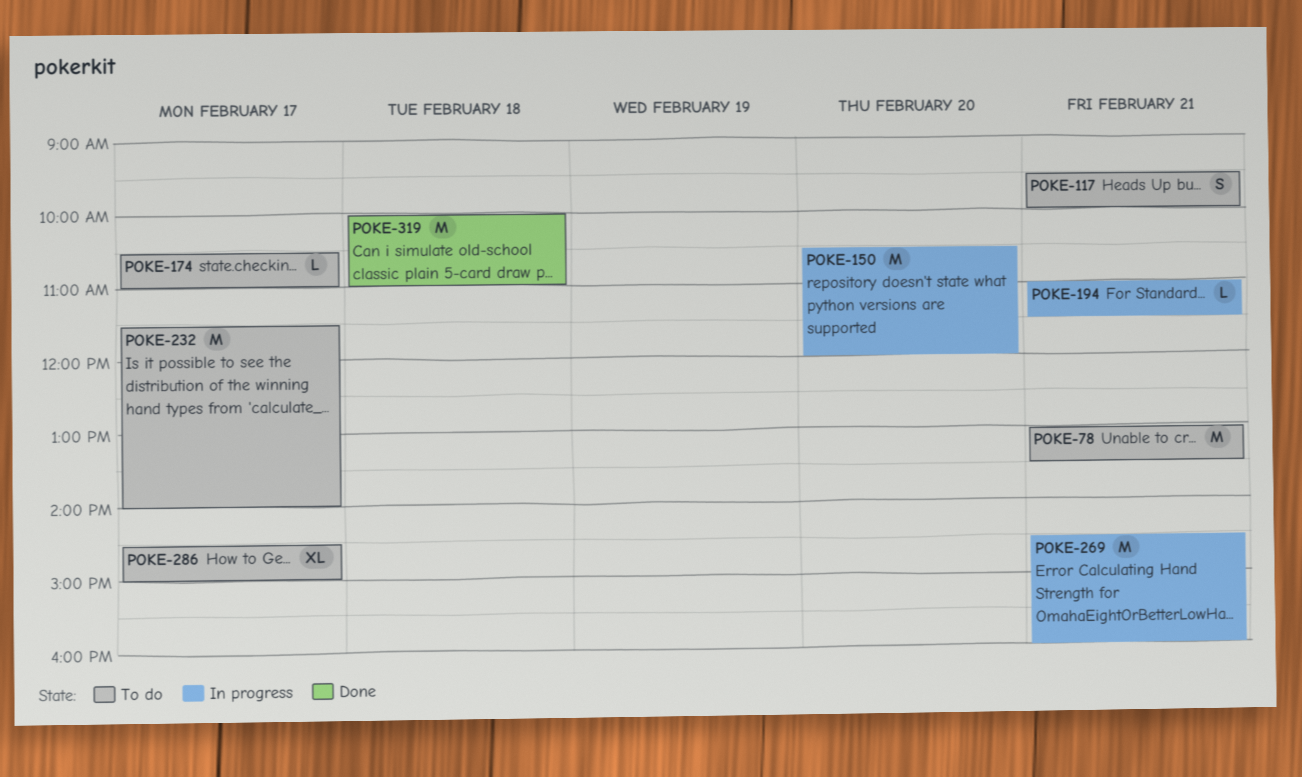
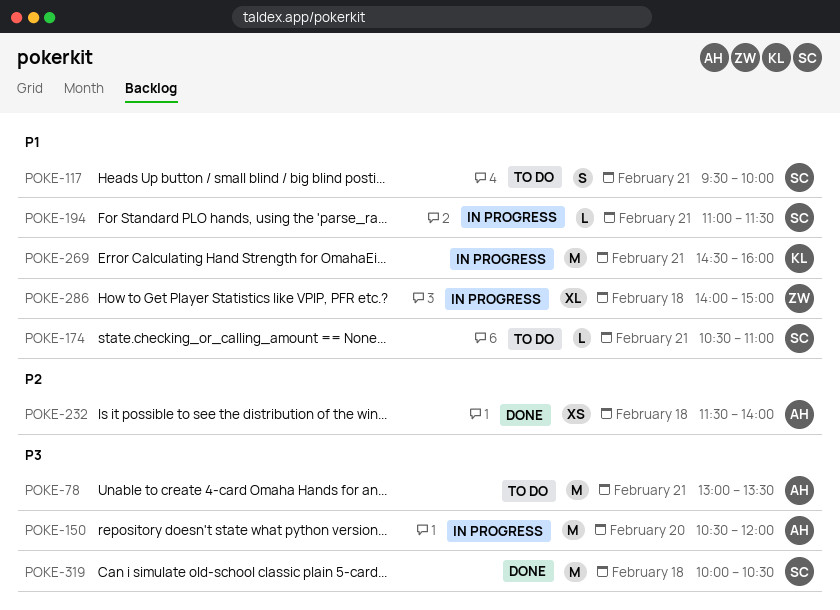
POKE-174, day: Feb 17 -> Feb 21
POKE-232, status: To do -> Done
POKE-232, estimate: M -> XS
POKE-232, day: Feb 17 -> Feb 18
POKE-286, status: To do -> In progress
POKE-286, day: Feb 17 -> Feb 18
POKE-286, begins: 14:30 -> 14:00
POKE-319, ends: 11:00 -> 10:30

